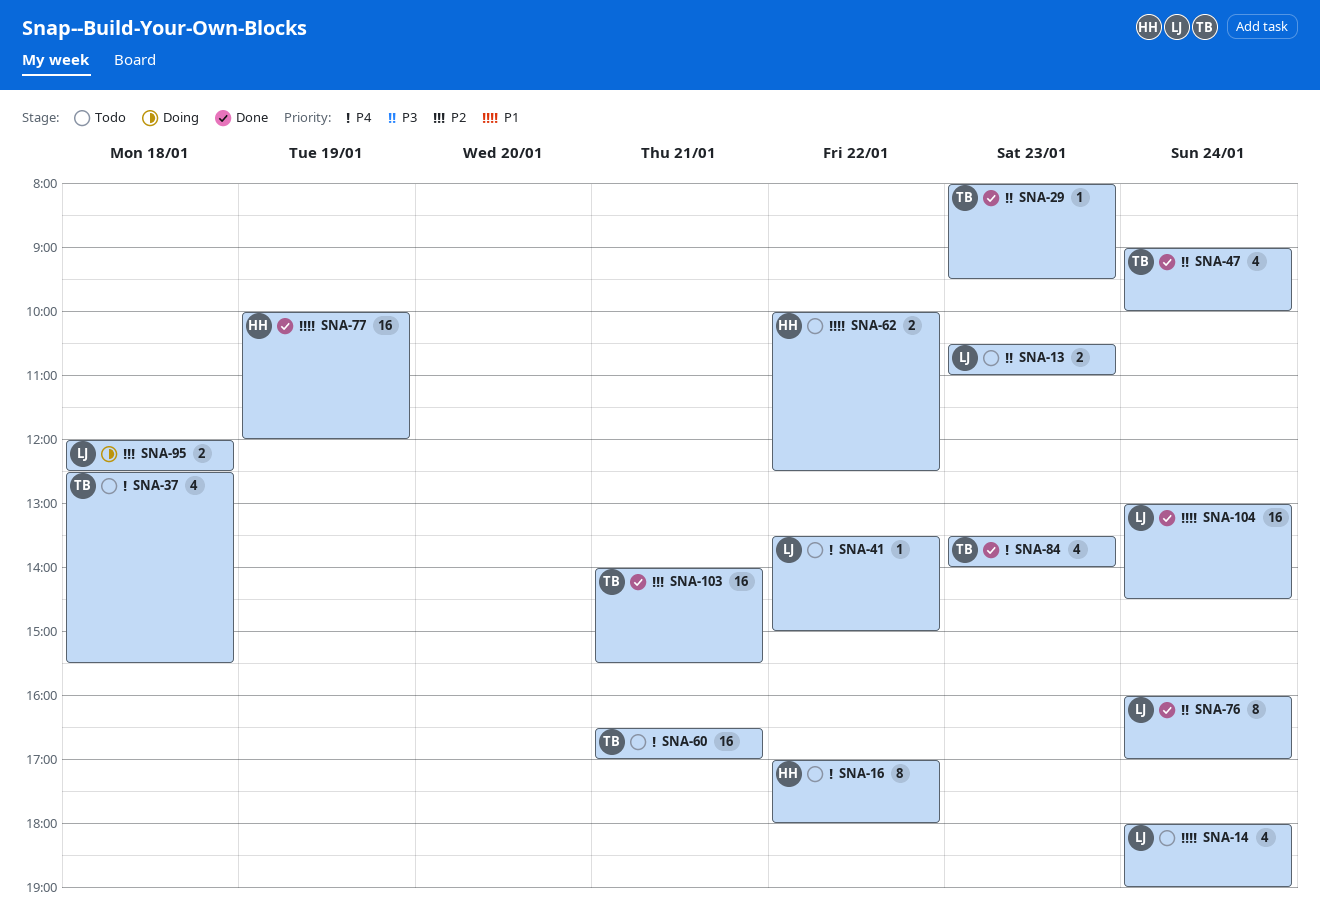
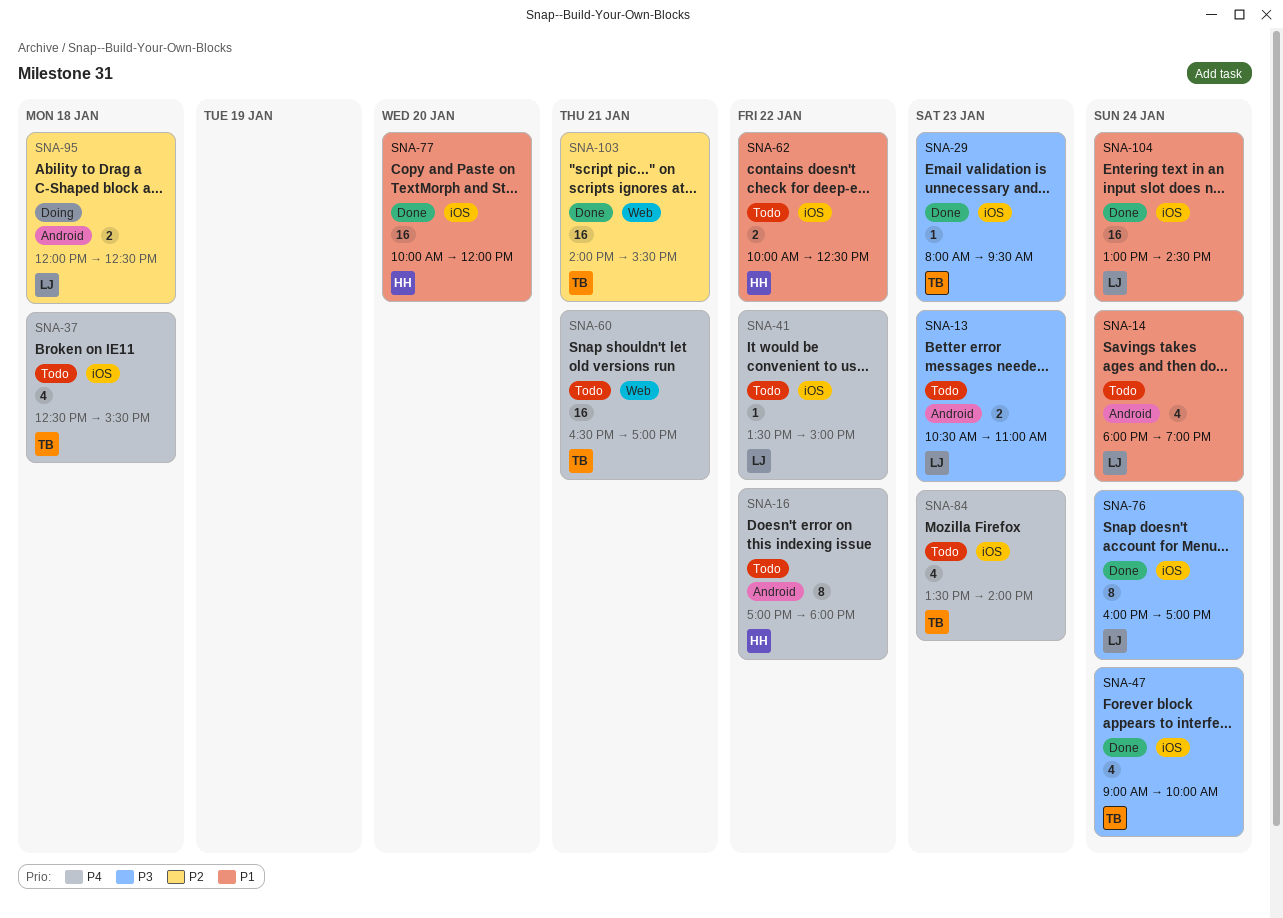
SNA-77, day: Jan 19 -> Jan 20
SNA-84, status: Done -> Todo

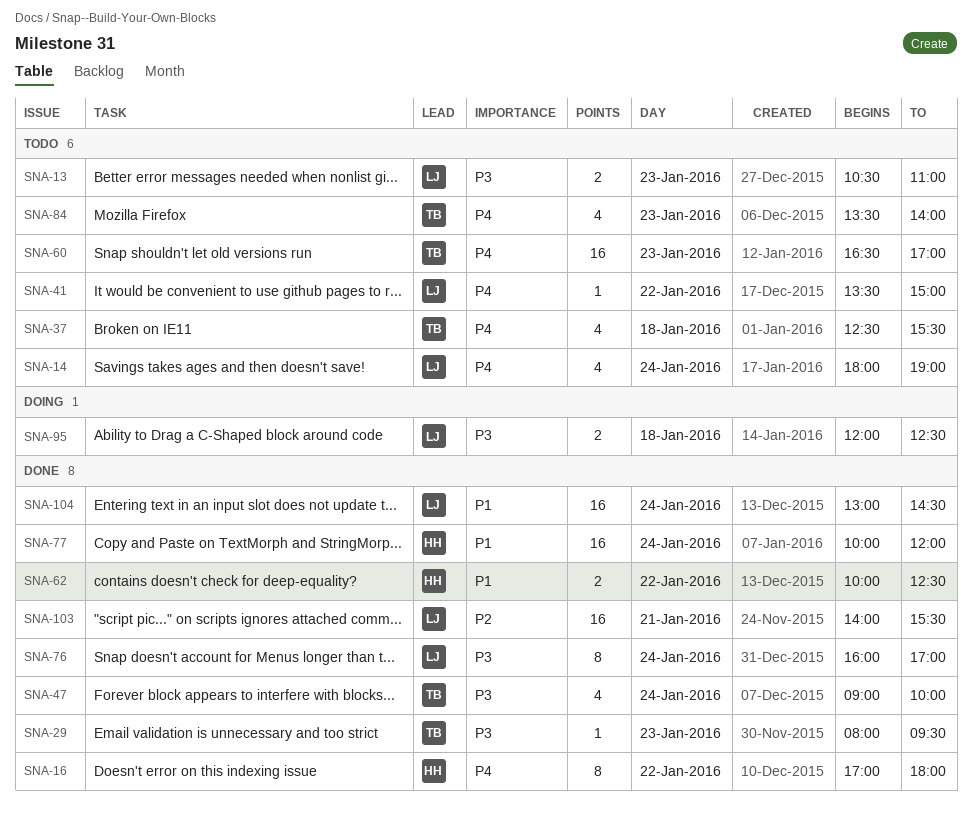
SNA-14, priority: P1 -> P4
SNA-16, status: Todo -> Done
SNA-60, day: Jan 21 -> Jan 23
SNA-62, status: Todo -> Done
SNA-77, day: Jan 20 -> Jan 24
SNA-95, priority: P2 -> P3
SNA-103, owner: TB -> LJ

